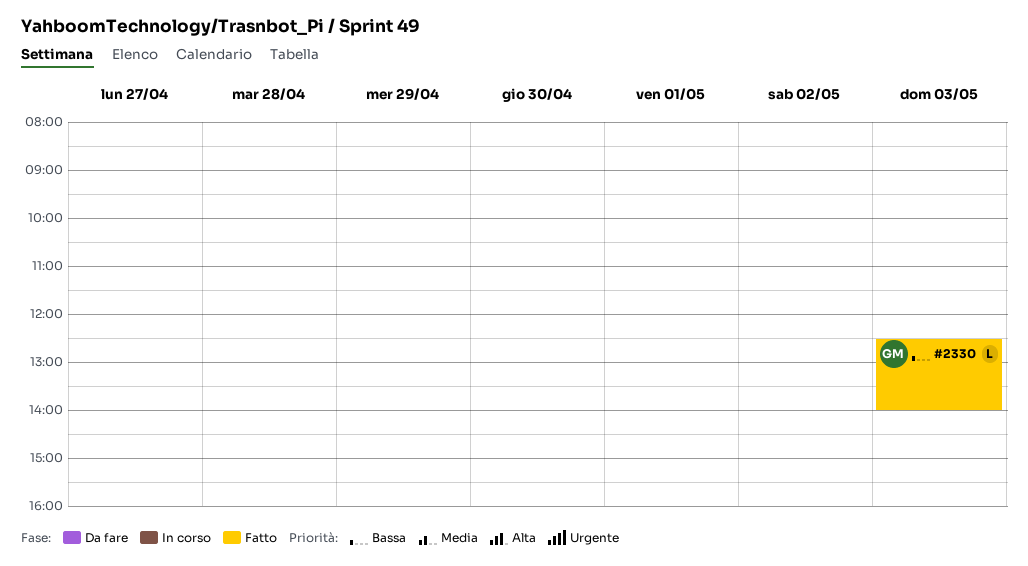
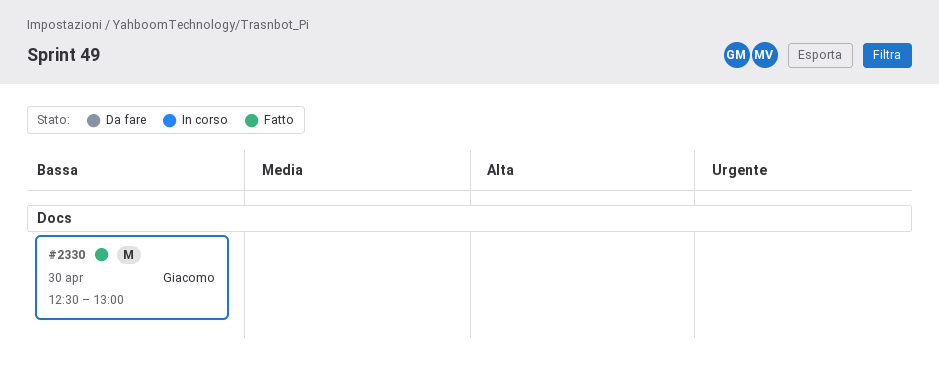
#2330, estimate: L -> M
#2330, day: May 3 -> Apr 30
#2330, ends: 14:00 -> 13:00

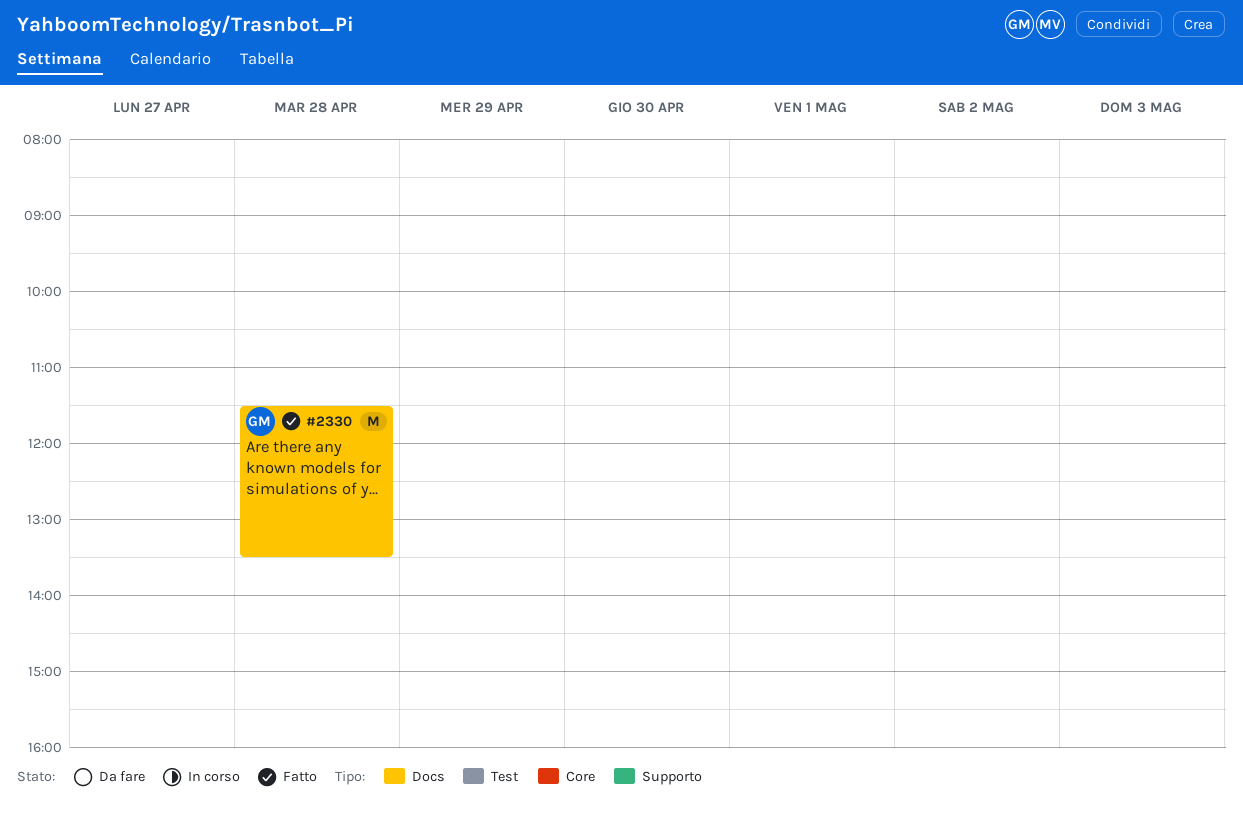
#2330, day: Apr 30 -> Apr 28
#2330, begins: 12:30 -> 11:30
#2330, ends: 13:00 -> 13:30

